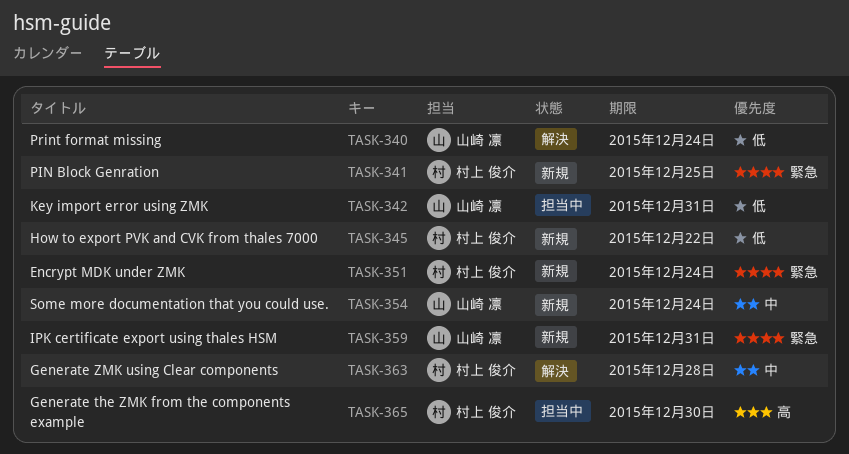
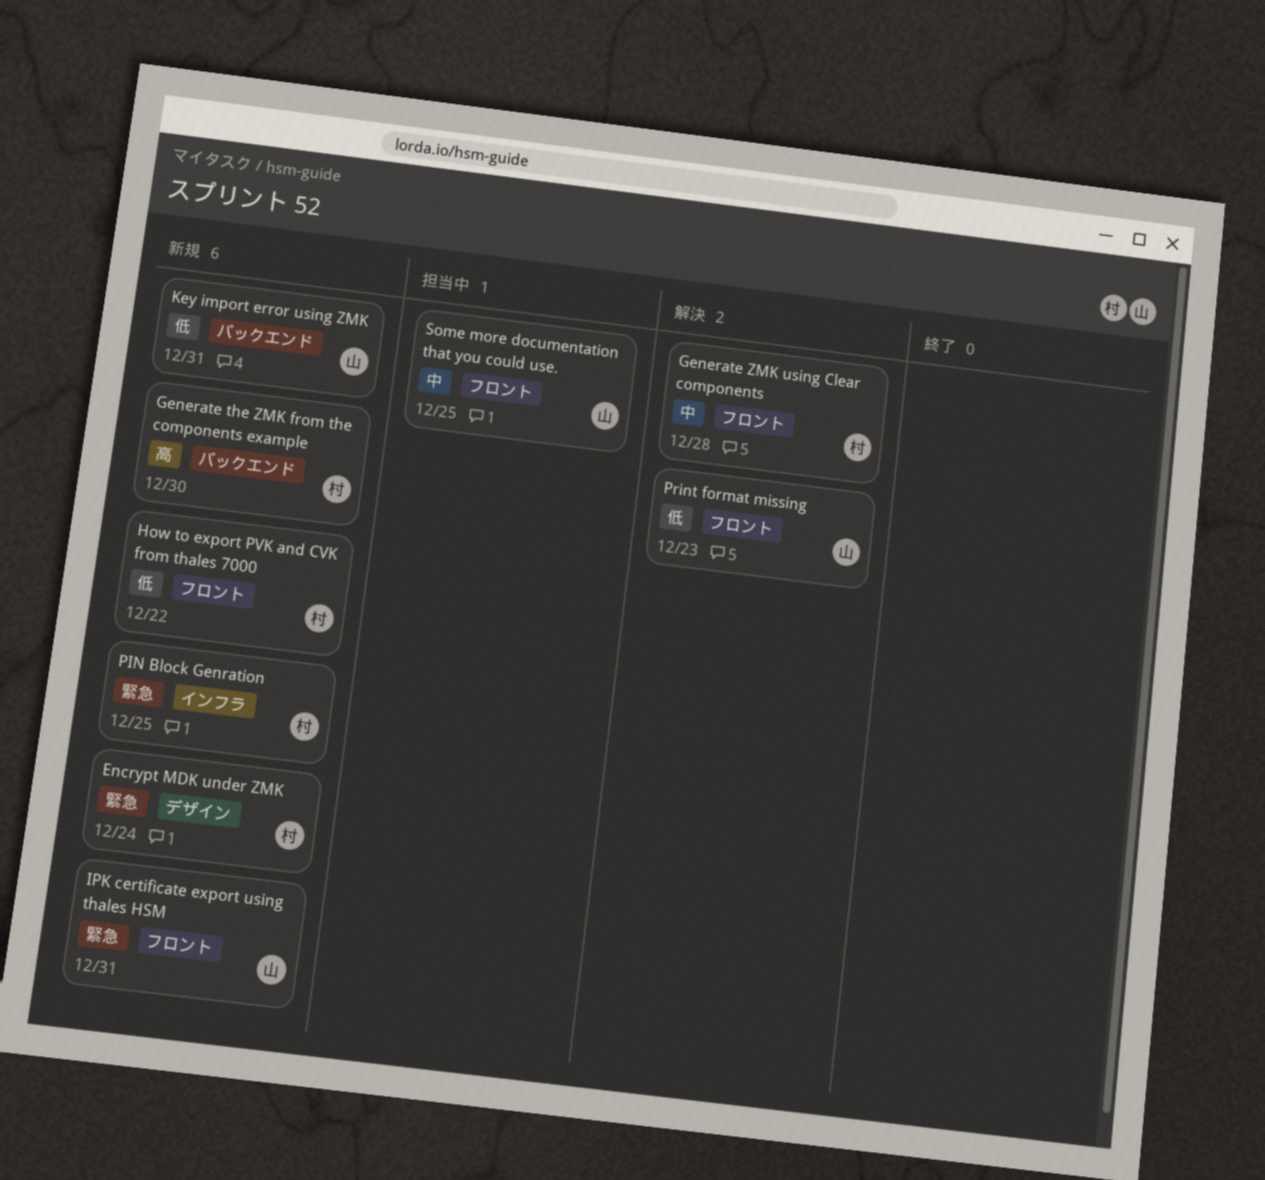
Generate the ZMK from the components example, status: 担当中 -> 新規
Key import error using ZMK, status: 担当中 -> 新規
Print format missing, due: Dec 24 -> Dec 23
Some more documentation that you could use., status: 新規 -> 担当中
Some more documentation that you could use., due: Dec 24 -> Dec 25

